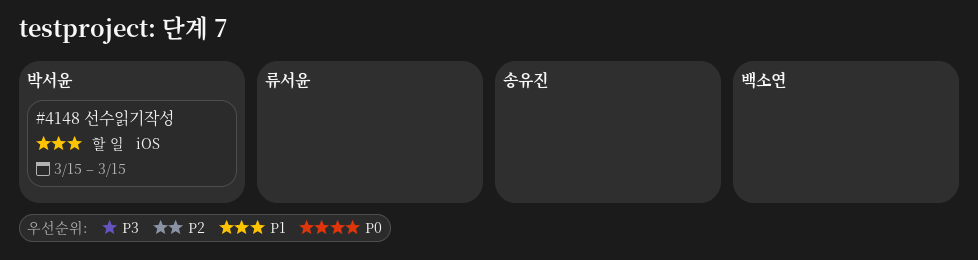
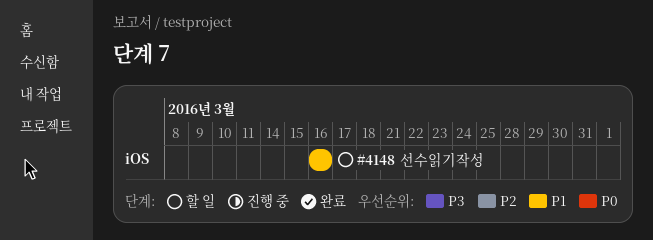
#4148, start: Mar 15 -> Mar 16
#4148, due: Mar 15 -> Mar 16

